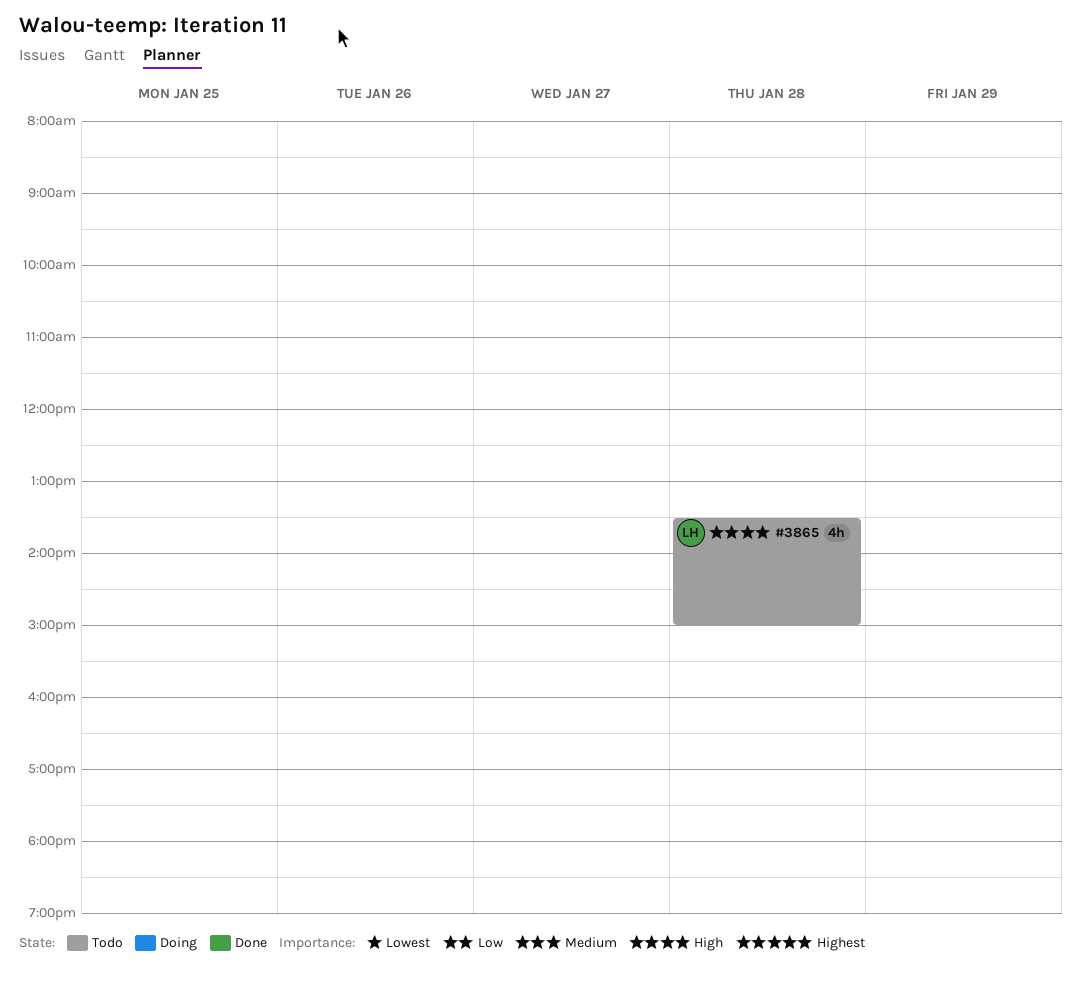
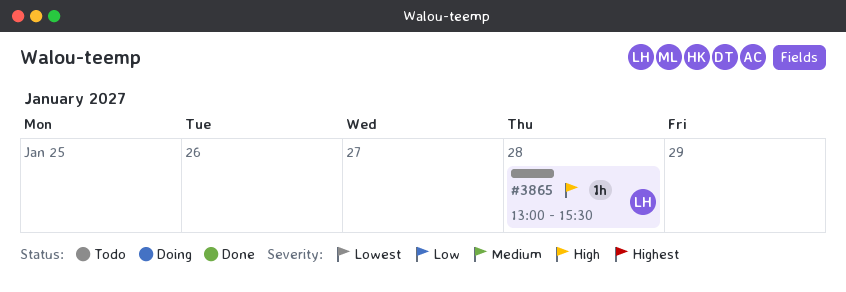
#3865, estimate: 4h -> 1h
#3865, begins: 13:30 -> 13:00
#3865, ends: 15:00 -> 15:30

